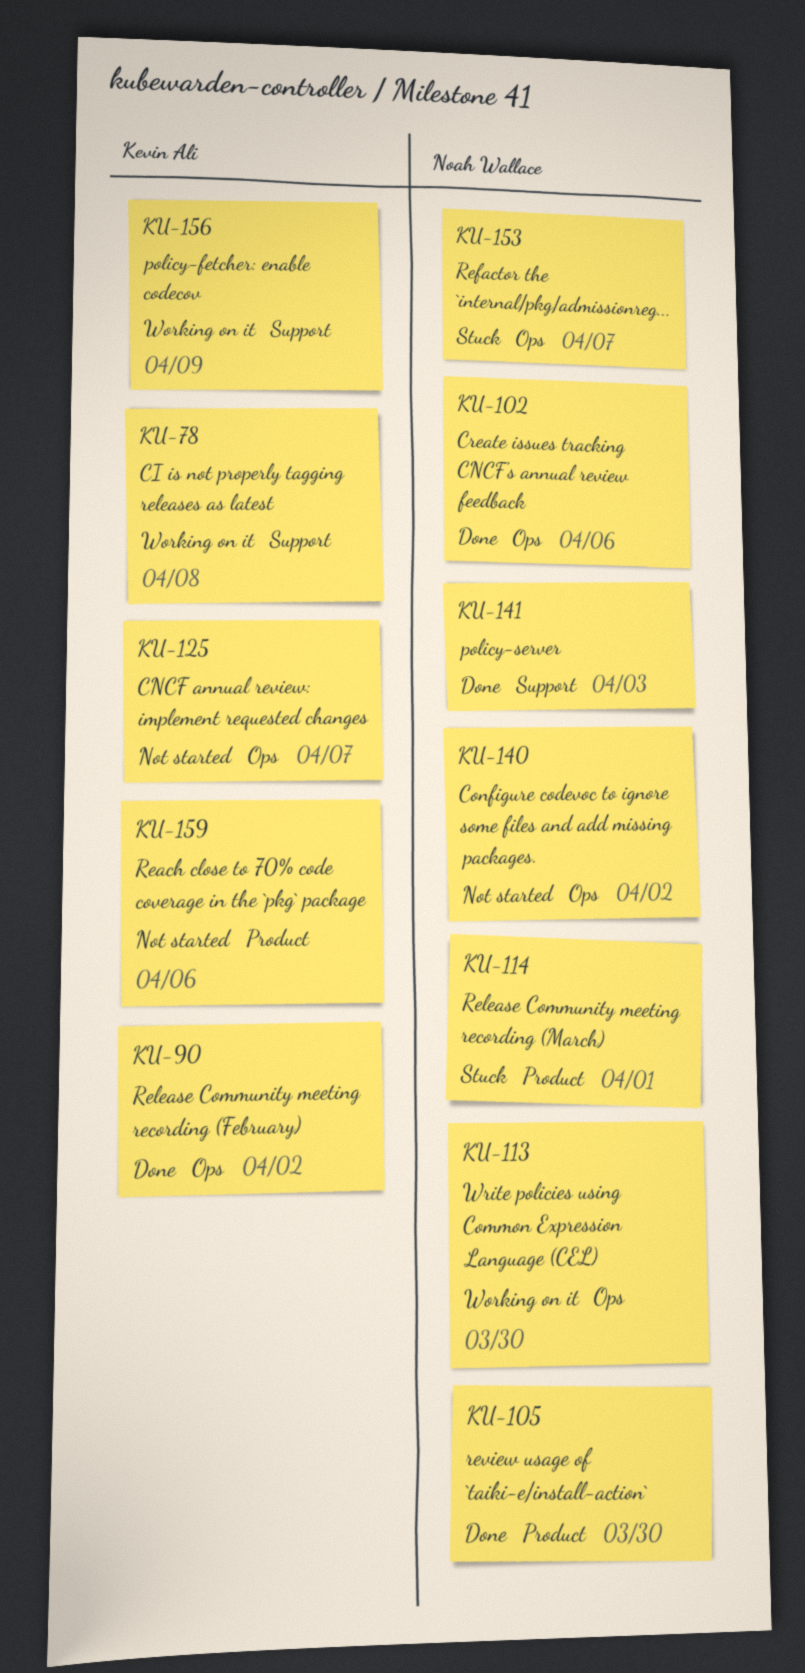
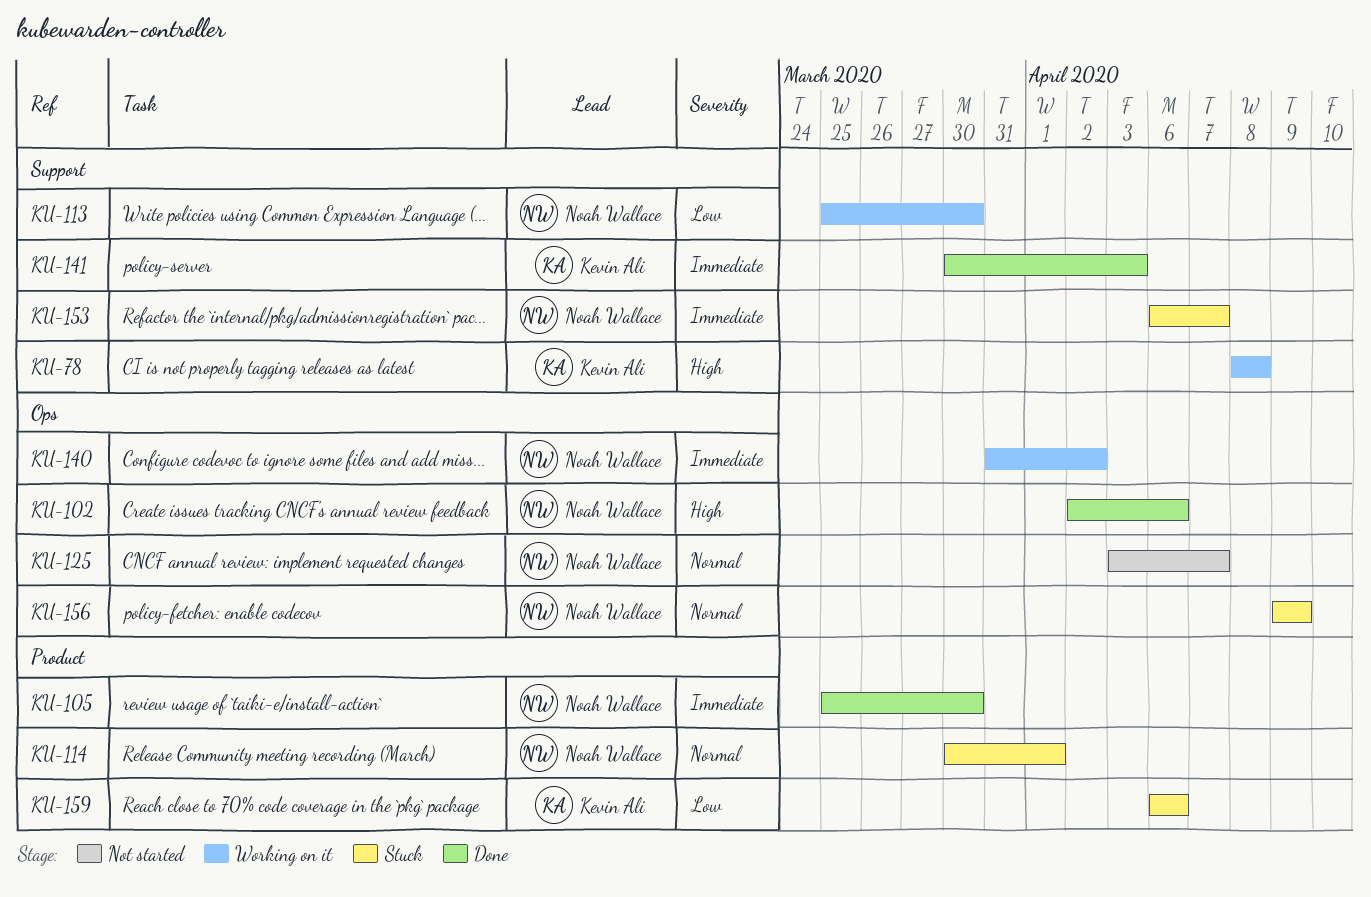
KU-90: present -> none
KU-113, label: Ops -> Support
KU-125, owner: Kevin Ali -> Noah Wallace
KU-140, status: Not started -> Working on it
KU-141, owner: Noah Wallace -> Kevin Ali
KU-153, label: Ops -> Support
KU-156, status: Working on it -> Stuck
KU-156, owner: Kevin Ali -> Noah Wallace
KU-156, label: Support -> Ops
KU-159, status: Not started -> Stuck

